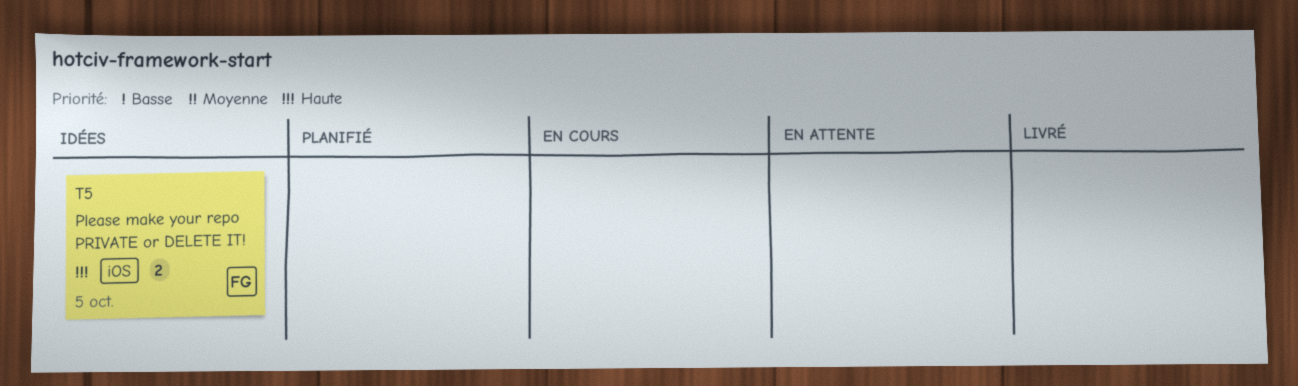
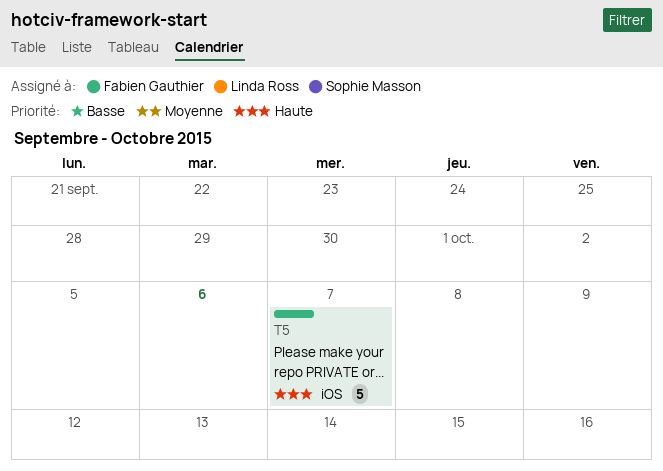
T5, estimate: 2 -> 5
T5, due: Oct 5 -> Oct 7

